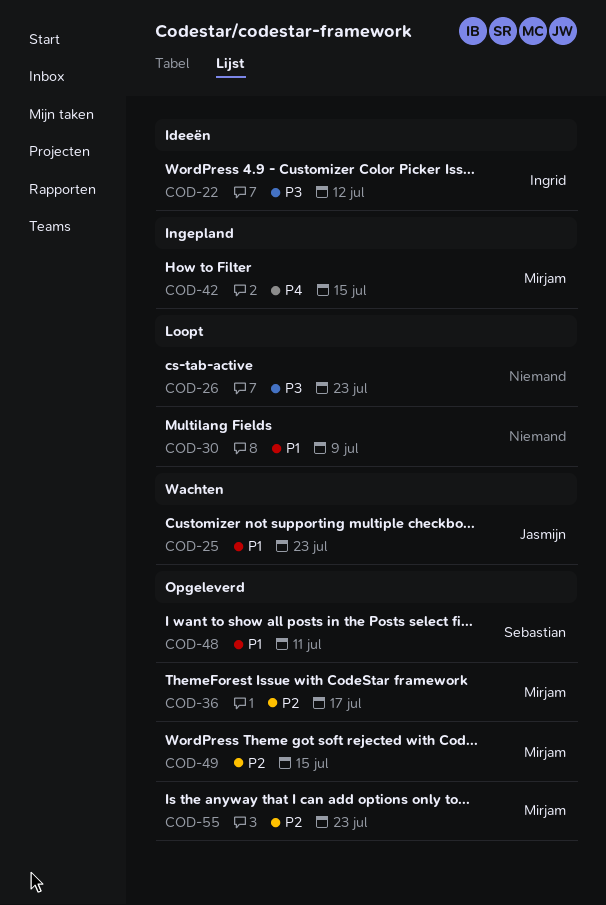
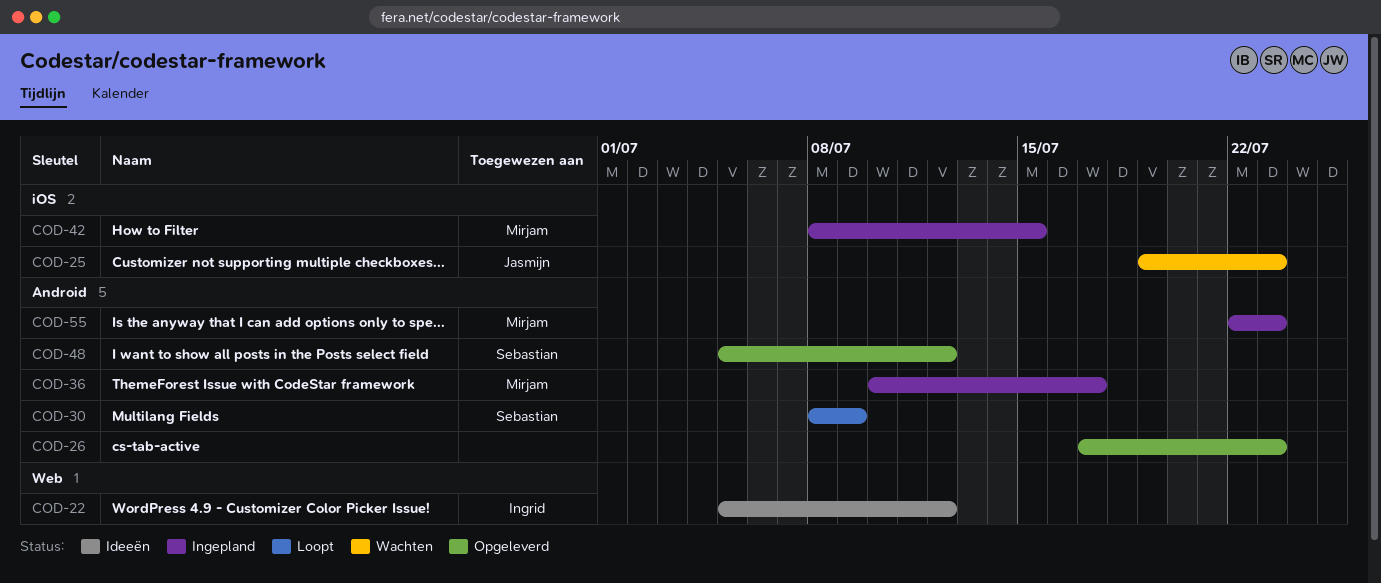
COD-26, status: Loopt -> Opgeleverd
COD-30, owner: none -> Sebastian
COD-36, status: Opgeleverd -> Ingepland
COD-48, due: Jul 11 -> Jul 12
COD-49: present -> none
COD-55, status: Opgeleverd -> Ingepland

